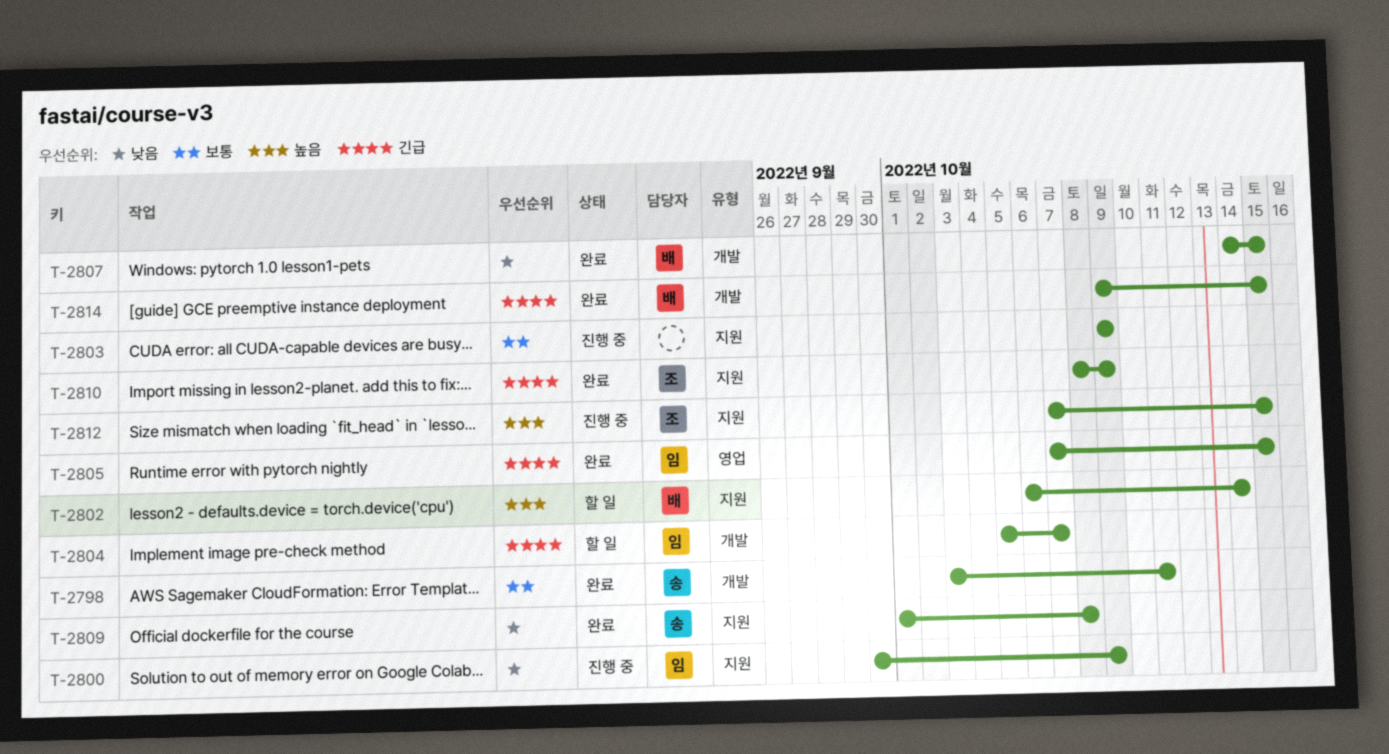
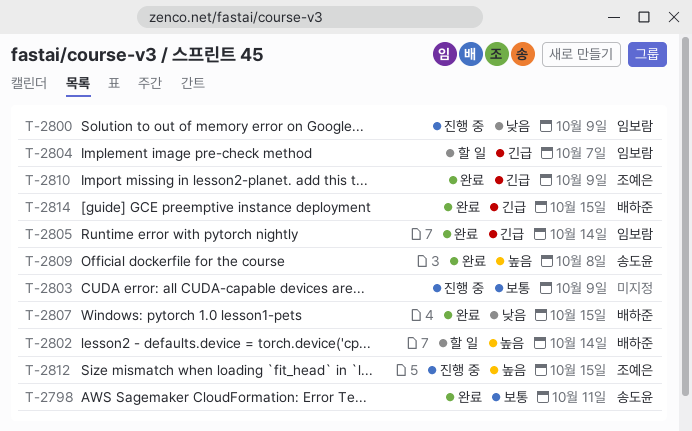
T-2805, due: Oct 15 -> Oct 14
T-2809, priority: 낮음 -> 높음

